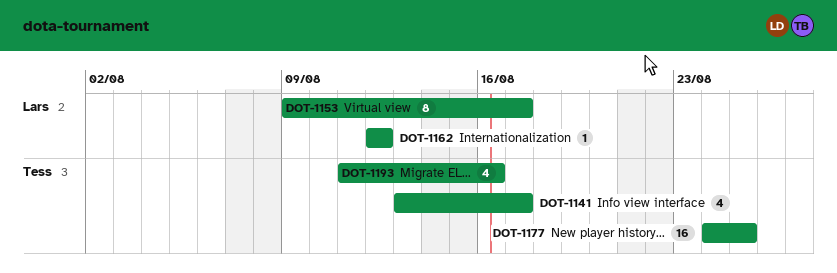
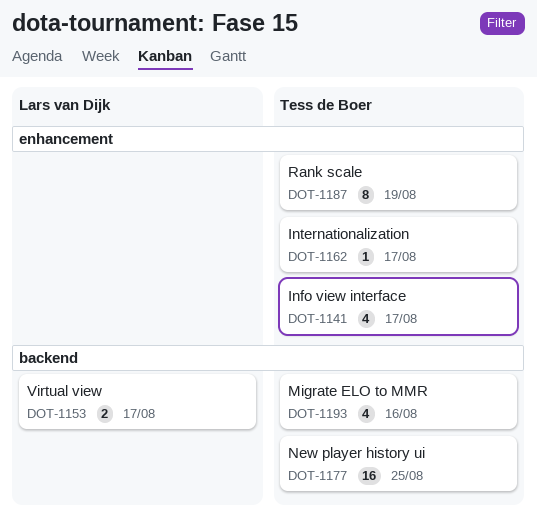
DOT-1153, estimate: 8 -> 2
DOT-1162, owner: Lars van Dijk -> Tess de Boer
DOT-1162, due: Aug 12 -> Aug 17
DOT-1187: none -> present

